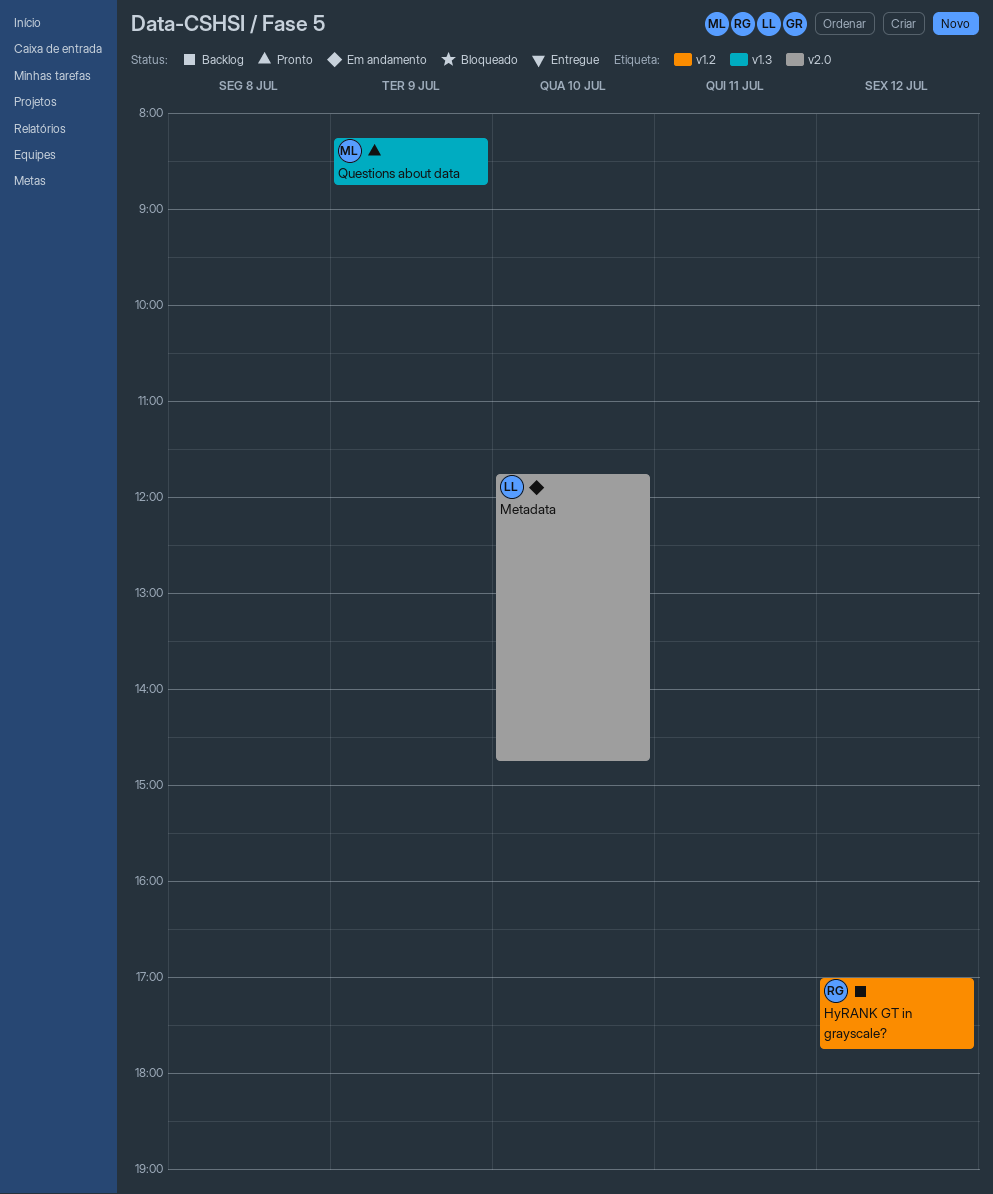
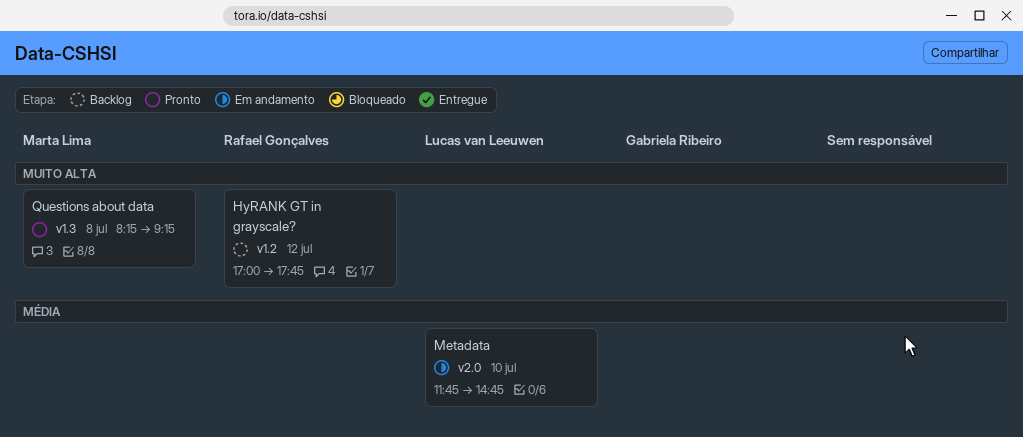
Questions about data, day: Jul 9 -> Jul 8
Questions about data, ends: 08:45 -> 09:15

